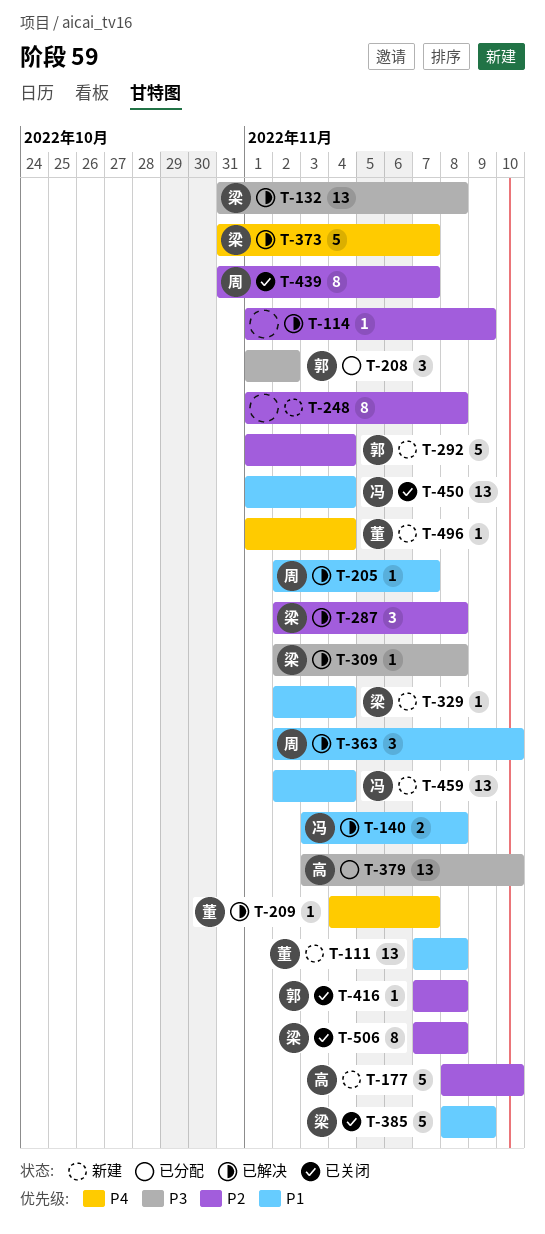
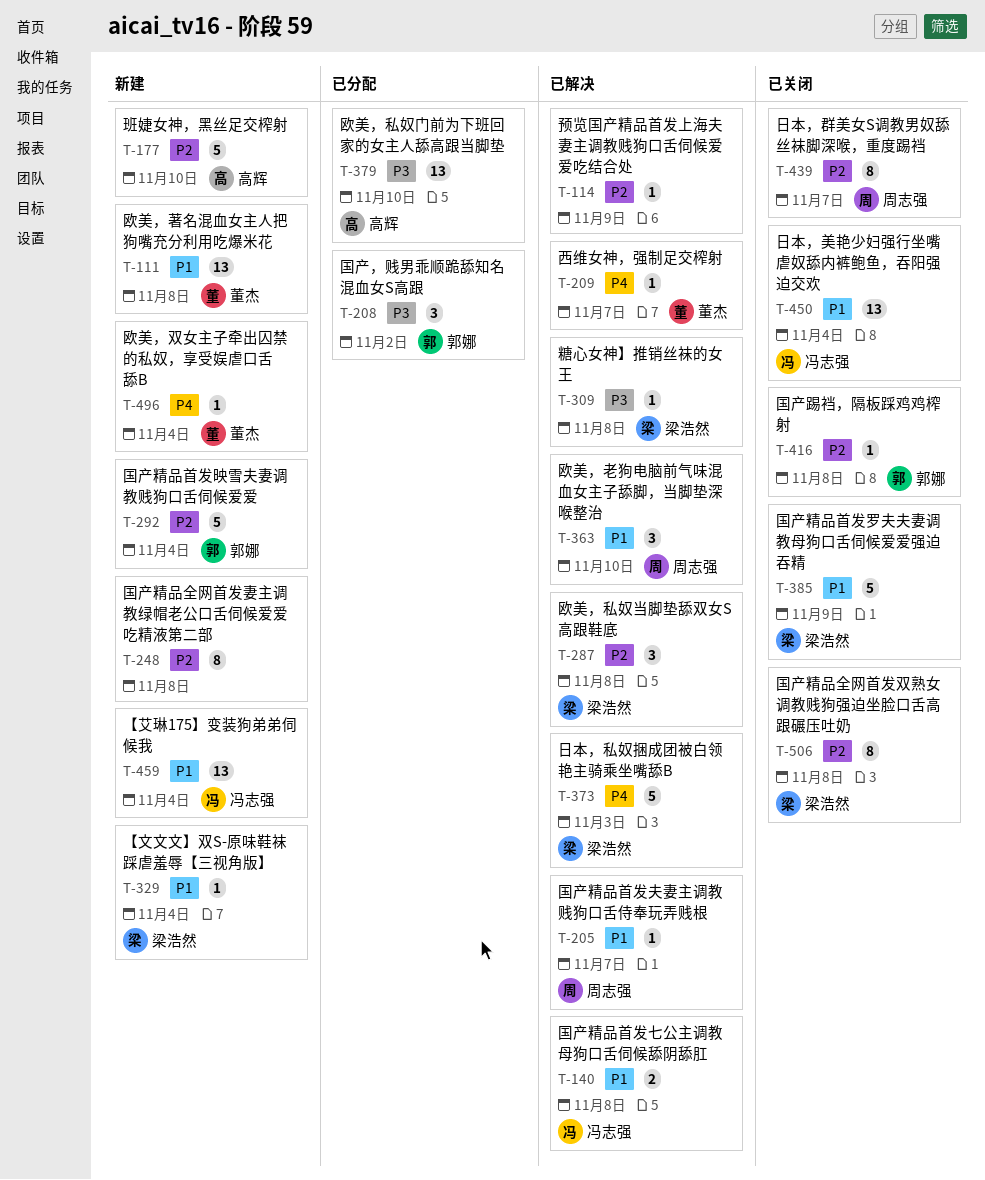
T-132: present -> none
T-373, due: Nov 7 -> Nov 3

